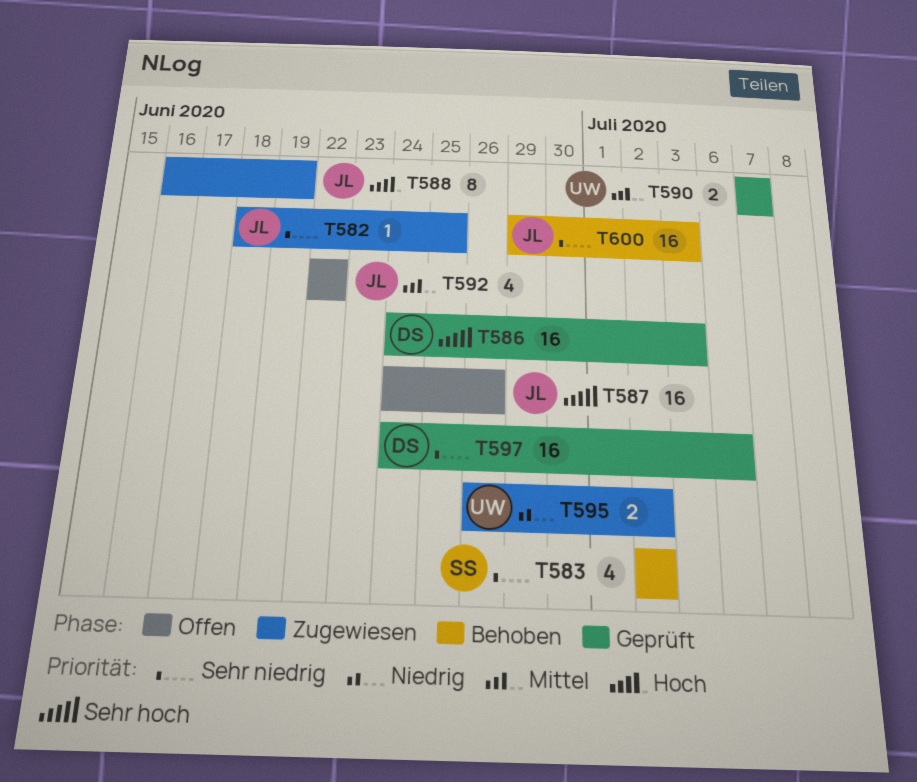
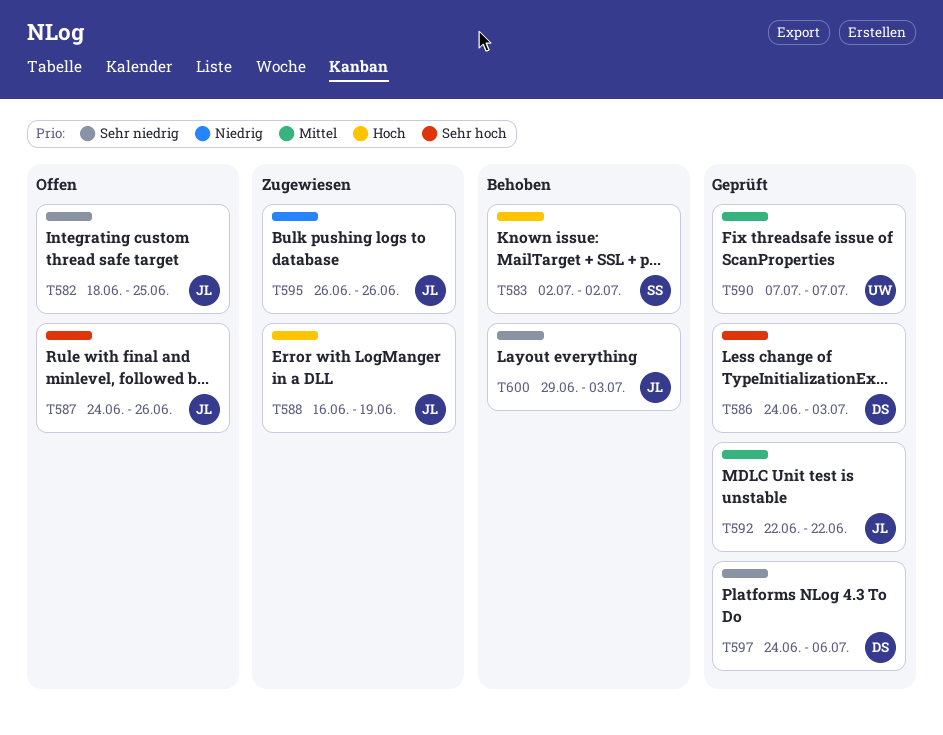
T582, status: Zugewiesen -> Offen
T583, priority: Sehr niedrig -> Hoch
T592, status: Offen -> Geprüft
T595, owner: UW -> JL
T595, due: Jul 2 -> Jun 26

